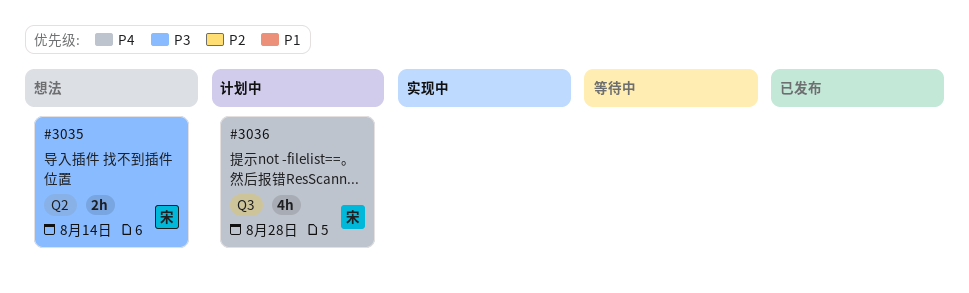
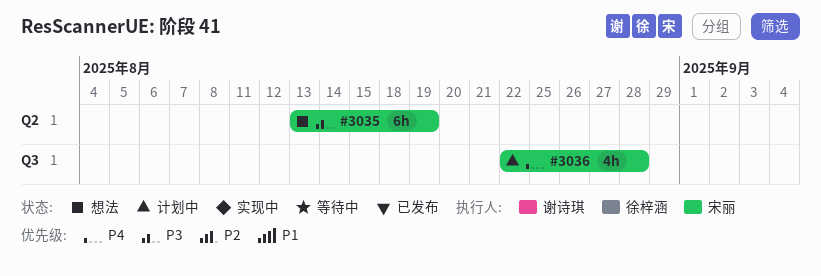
#3035, estimate: 2h -> 6h
#3035, due: Aug 14 -> Aug 19

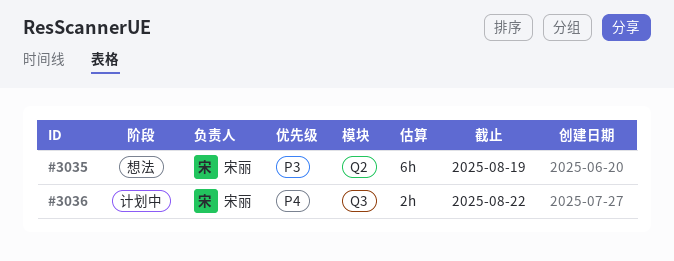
#3036, estimate: 4h -> 2h
#3036, due: Aug 28 -> Aug 22

